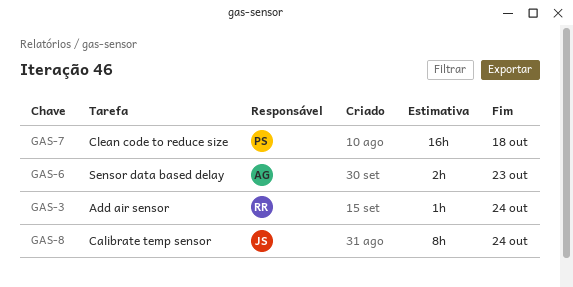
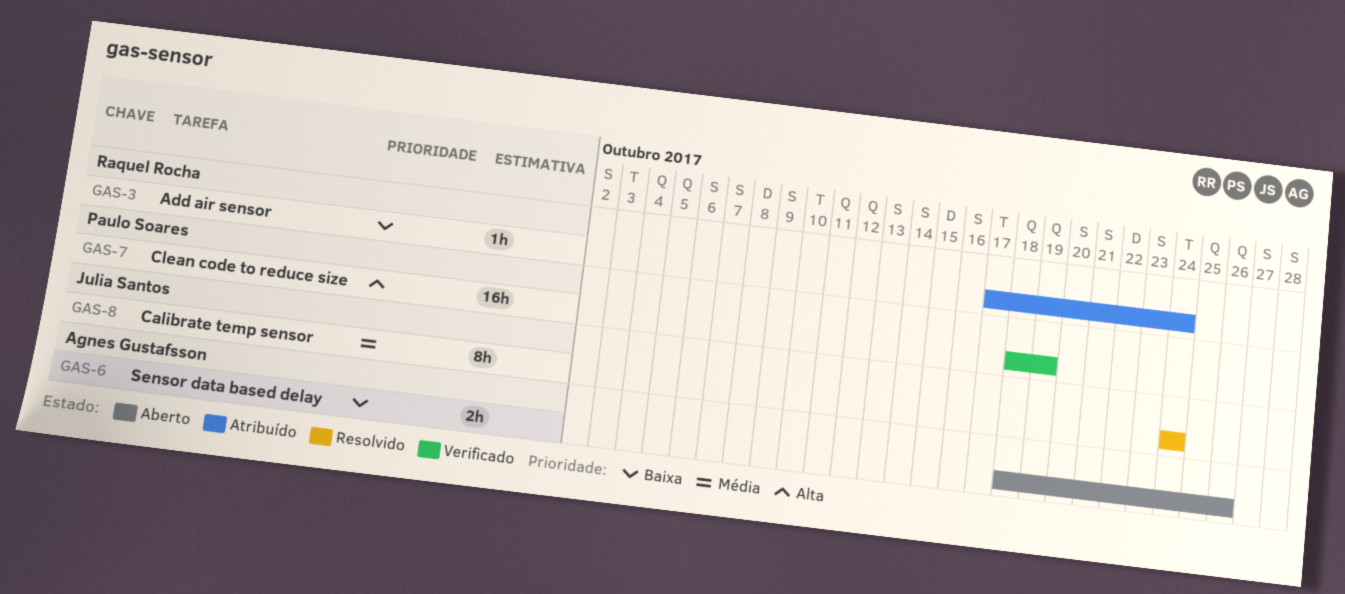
GAS-6, due: Oct 23 -> Oct 26
GAS-7, due: Oct 18 -> Oct 19

